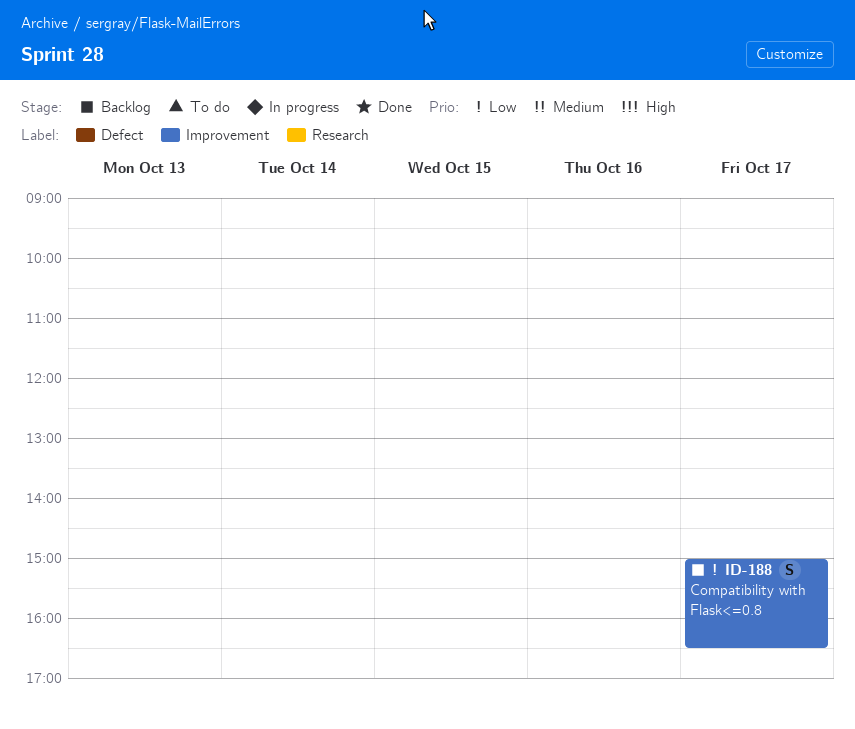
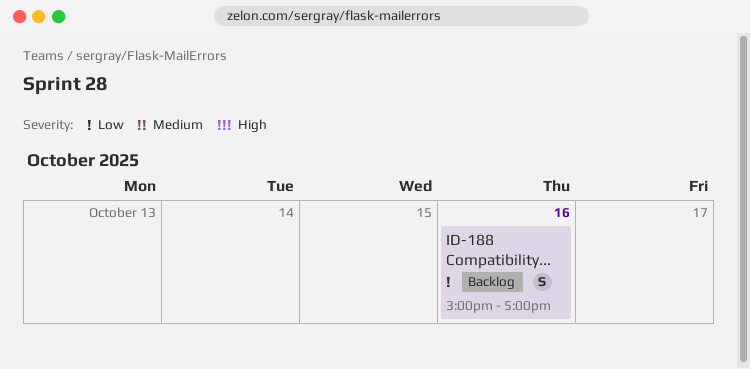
ID-188, day: Oct 17 -> Oct 16
ID-188, ends: 16:30 -> 17:00

